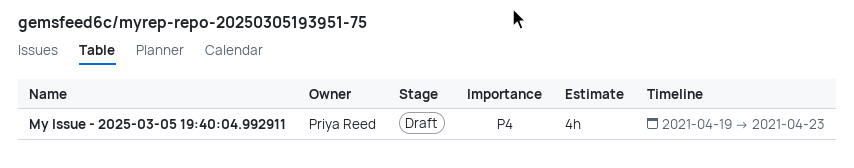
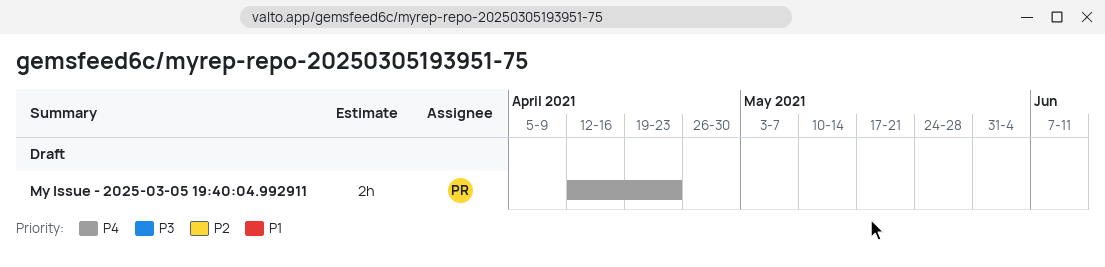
My Issue - 2025-03-05 19:40:04.992911, estimate: 4h -> 2h
My Issue - 2025-03-05 19:40:04.992911, start: Apr 19 -> Apr 12

